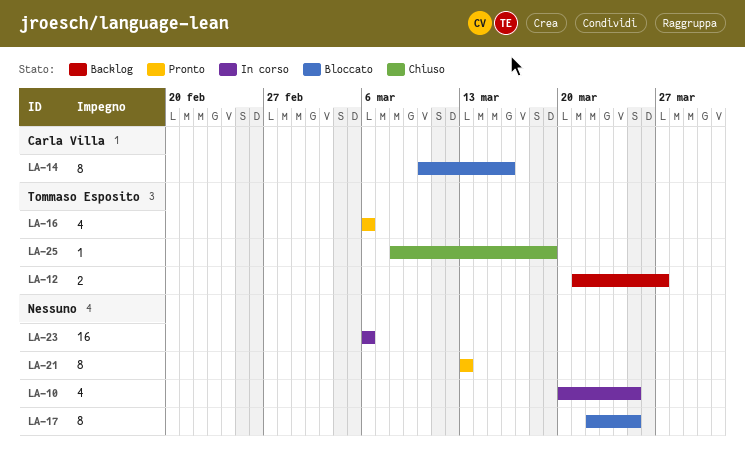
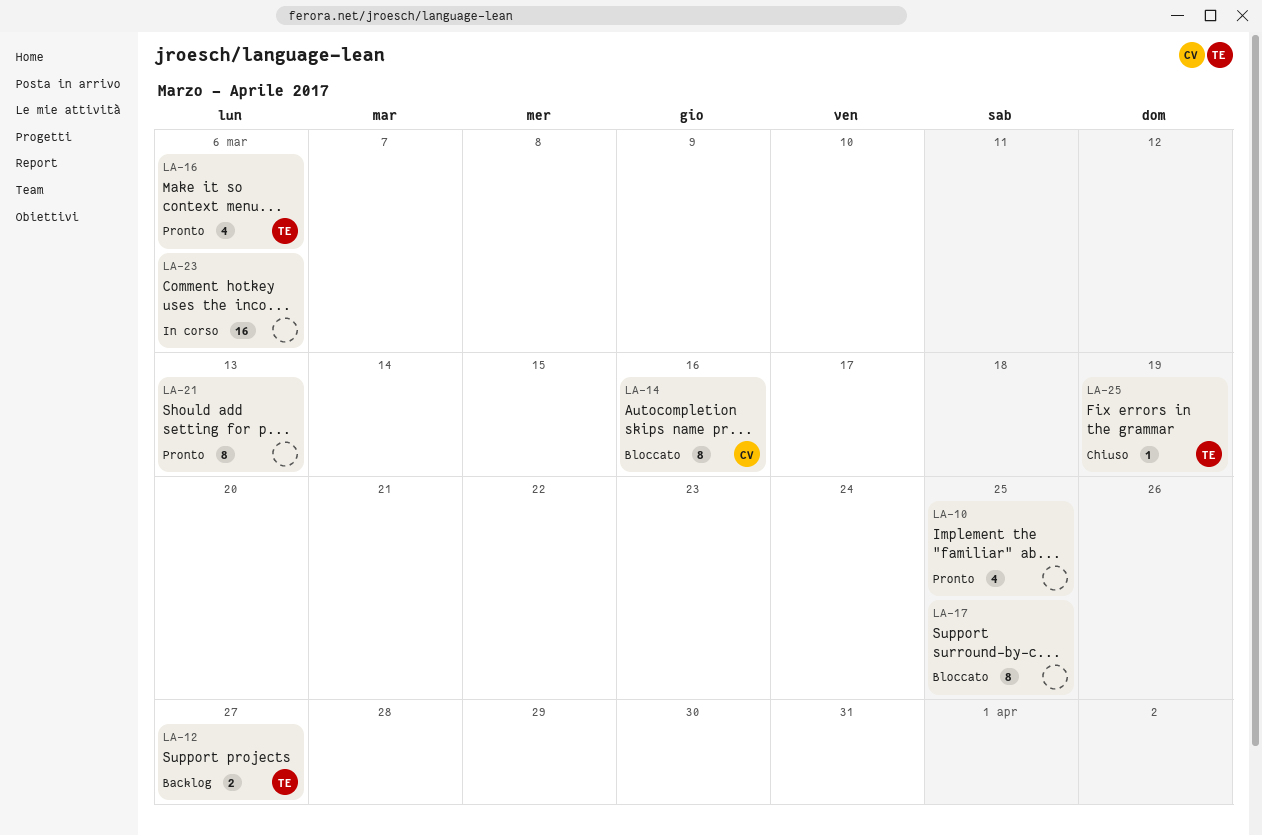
LA-10, status: In corso -> Pronto

